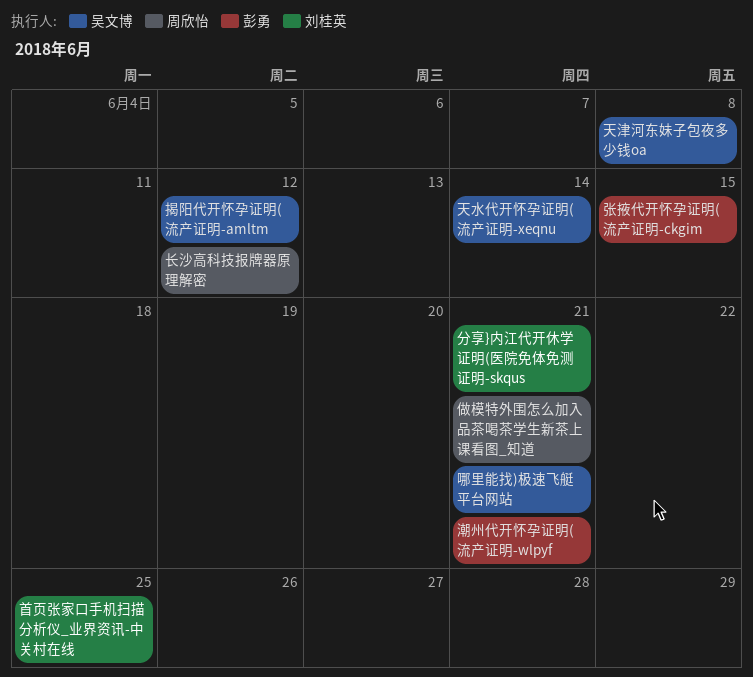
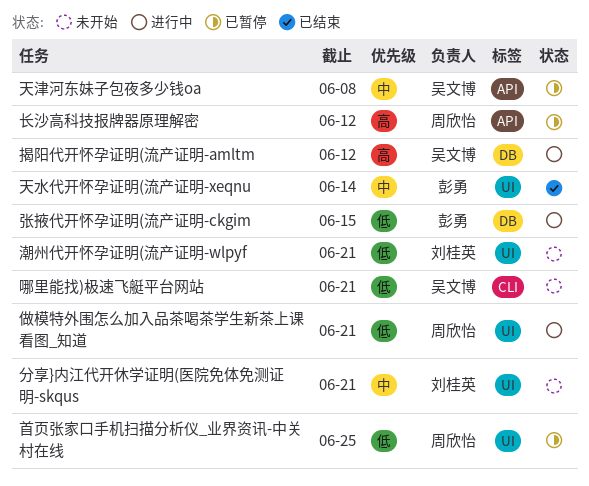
天水代开怀孕证明(流产证明-xeqnu, owner: 吴文博 -> 彭勇
潮州代开怀孕证明(流产证明-wlpyf, owner: 彭勇 -> 刘桂英
首页张家口手机扫描分析仪_业界资讯-中关村在线, owner: 刘桂英 -> 周欣怡

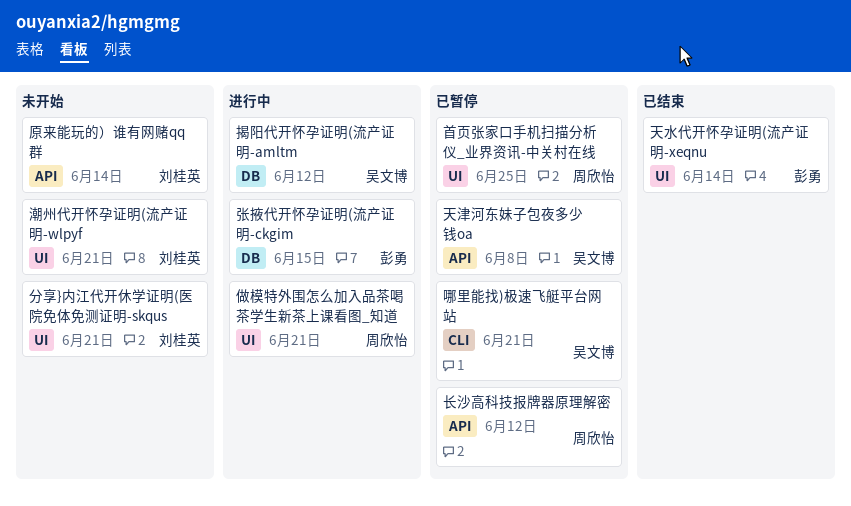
原来能玩的）谁有网赌qq群: none -> present
哪里能找)极速飞艇平台网站, status: 未开始 -> 已暂停

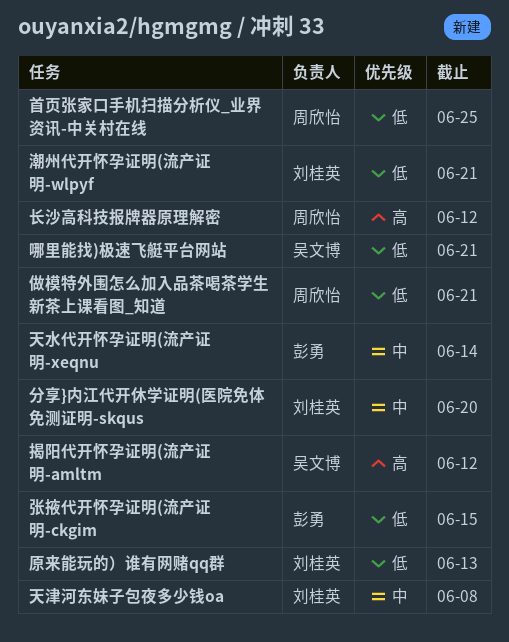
分享}内江代开休学证明(医院免体免测证明-skqus, due: Jun 21 -> Jun 20
原来能玩的）谁有网赌qq群, due: Jun 14 -> Jun 13
天津河东妹子包夜多少钱oa, owner: 吴文博 -> 刘桂英

